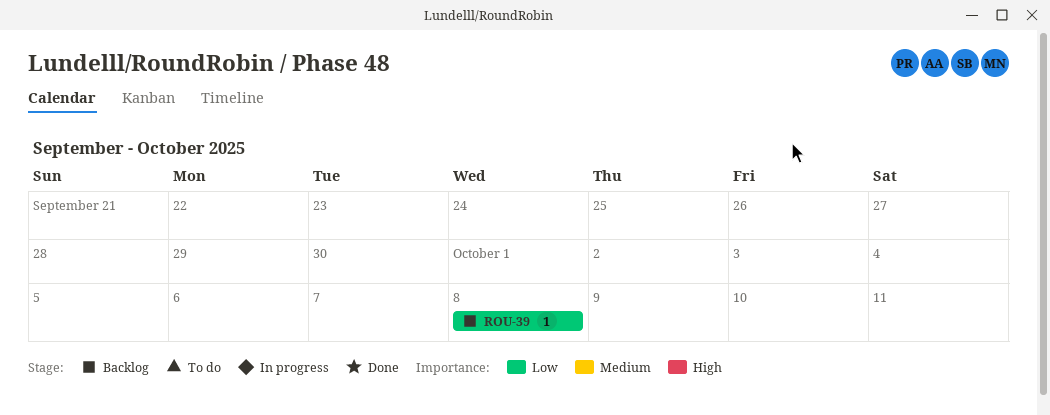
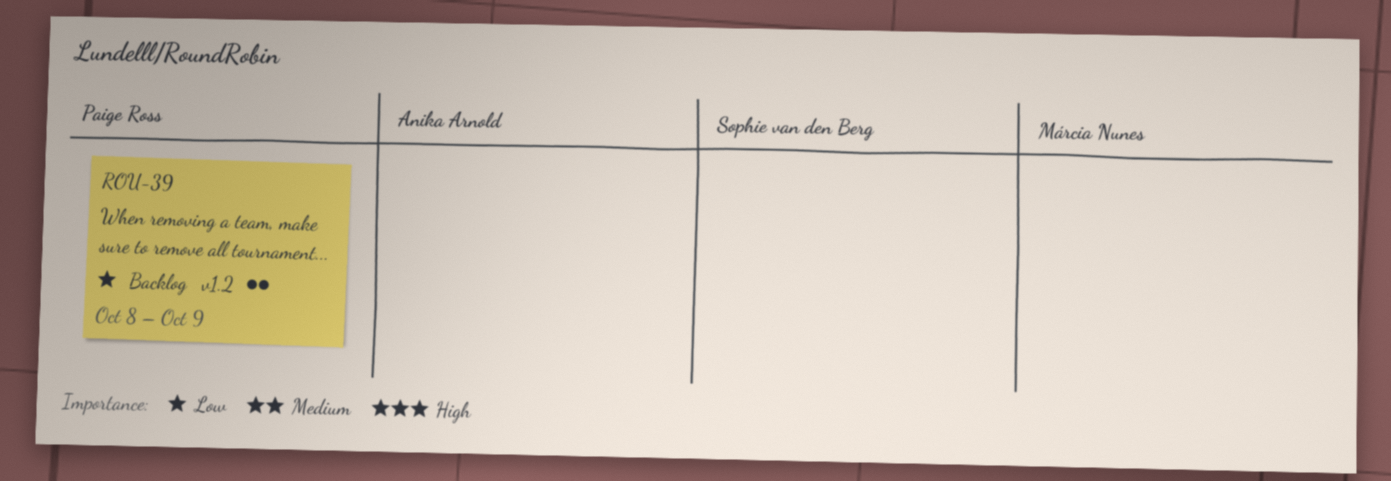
ROU-39, estimate: 1 -> 2
ROU-39, due: Oct 8 -> Oct 9

